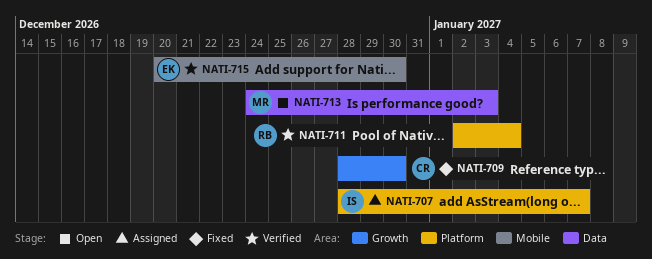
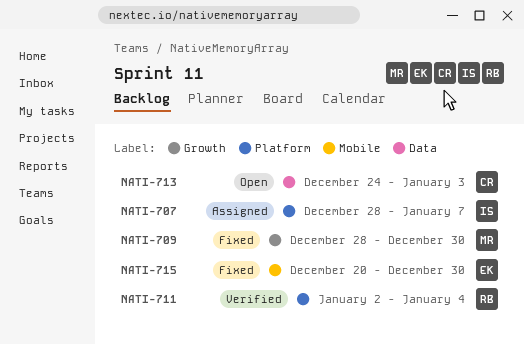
NATI-709, owner: CR -> MR
NATI-713, owner: MR -> CR
NATI-715, status: Verified -> Fixed

